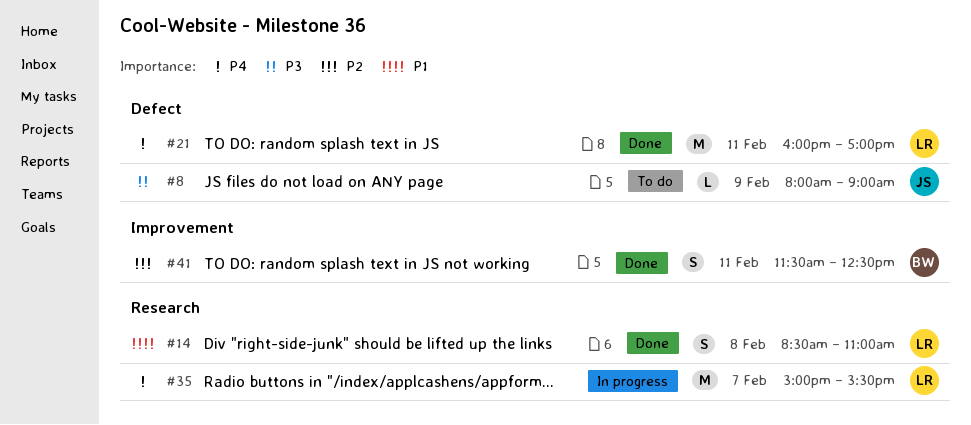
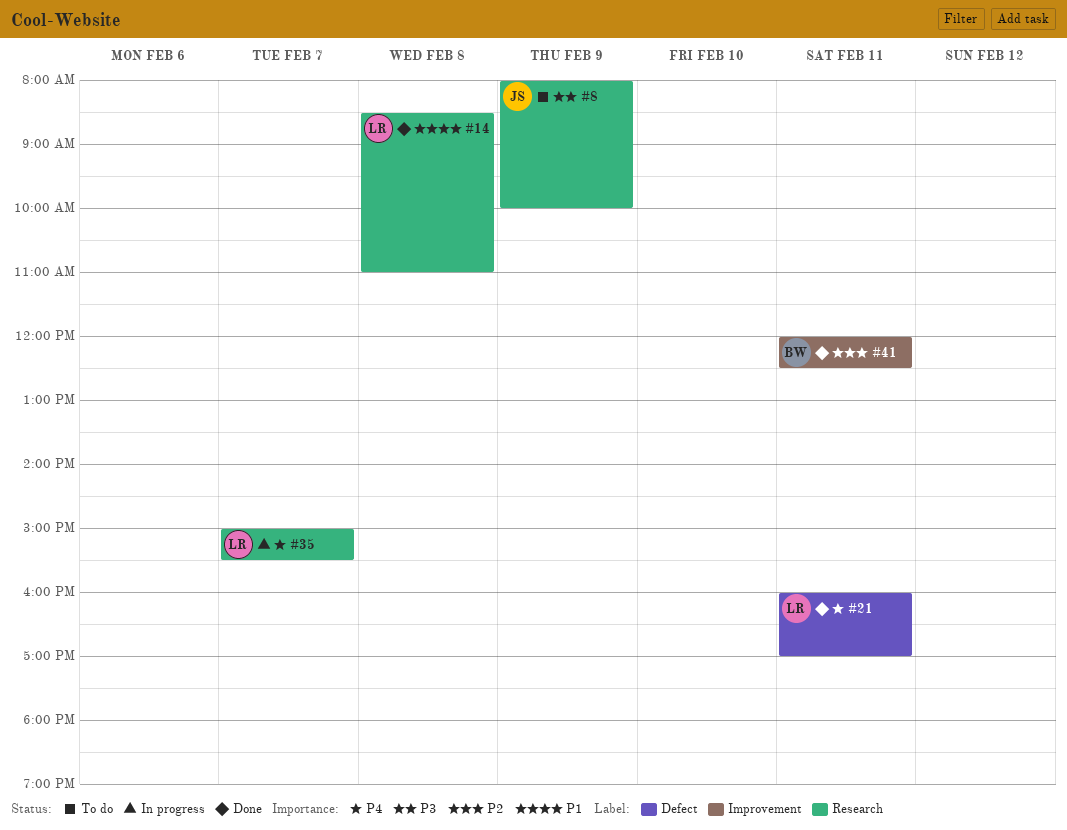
#8, label: Defect -> Research
#8, ends: 09:00 -> 10:00
#41, begins: 11:30 -> 12:00

